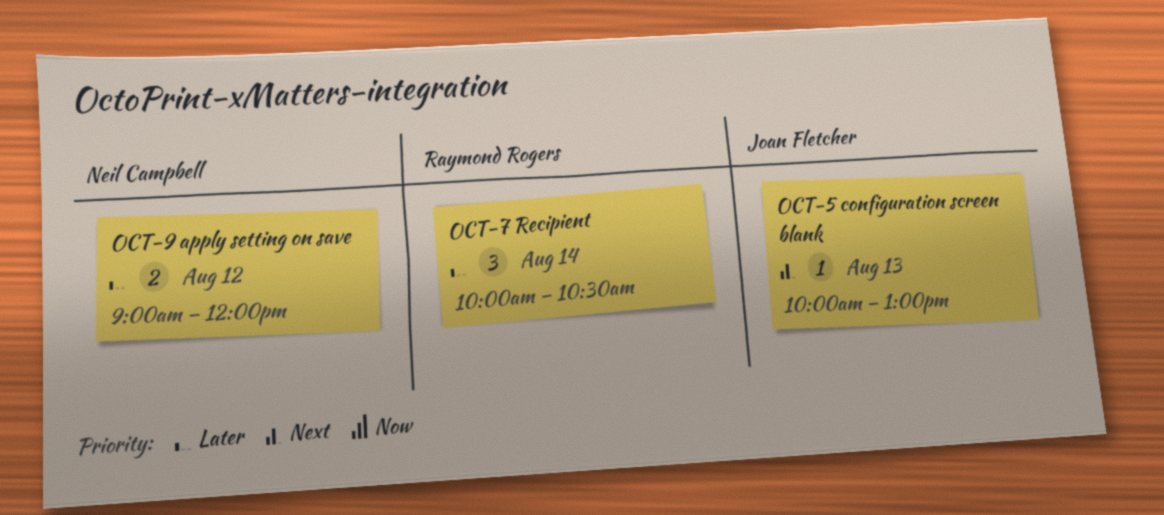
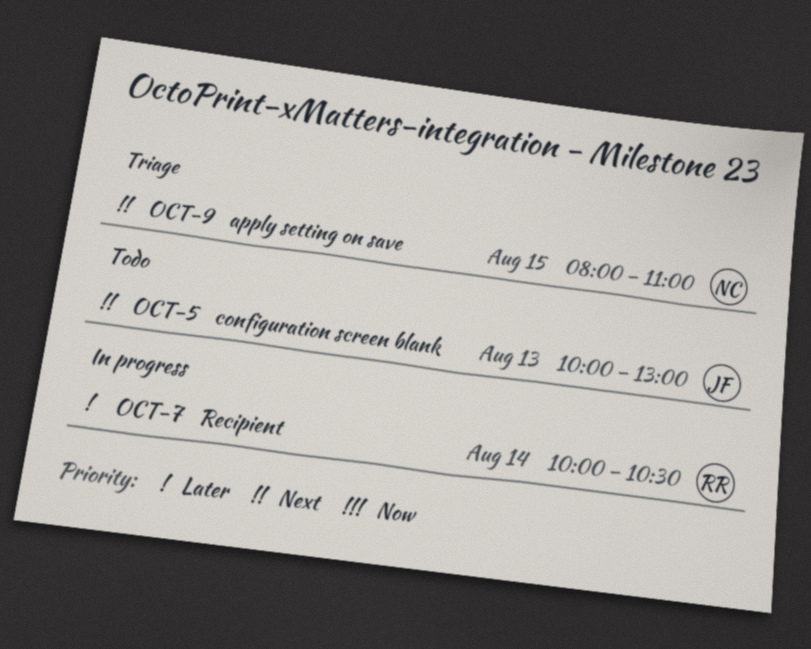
OCT-9, priority: Later -> Next
OCT-9, day: Aug 12 -> Aug 15
OCT-9, begins: 09:00 -> 08:00
OCT-9, ends: 12:00 -> 11:00

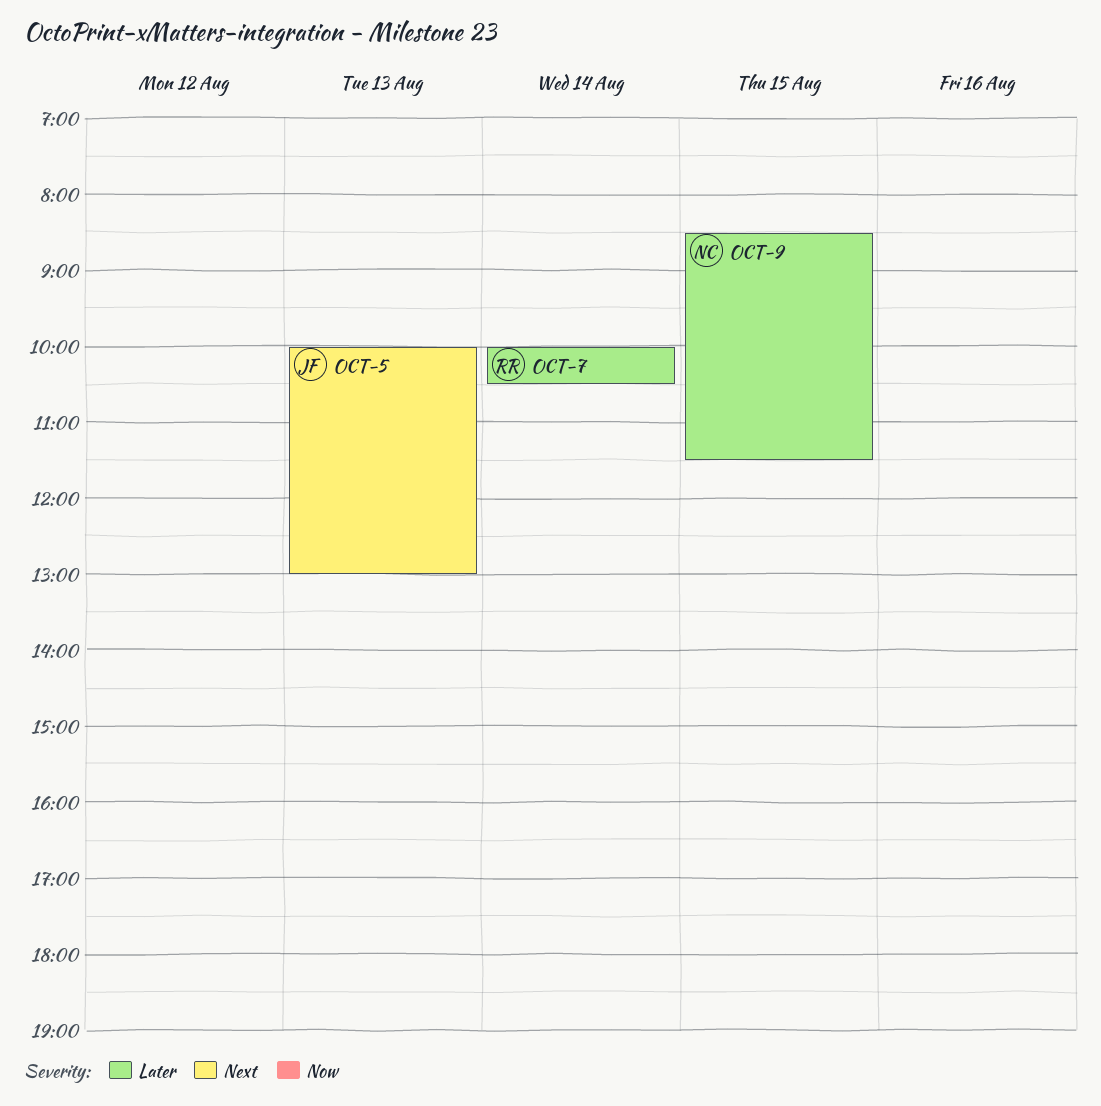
OCT-9, priority: Next -> Later
OCT-9, begins: 08:00 -> 08:30
OCT-9, ends: 11:00 -> 11:30

